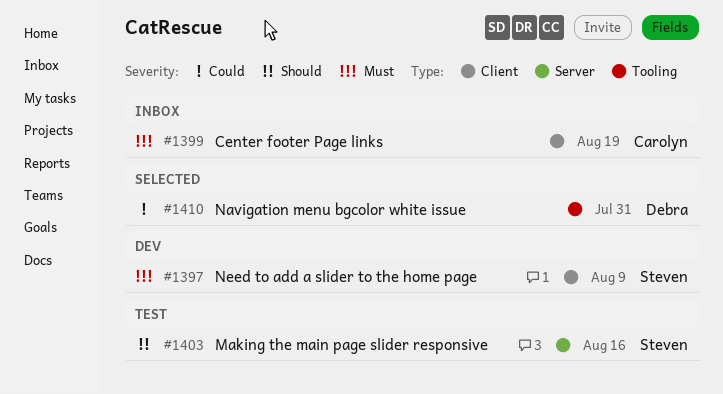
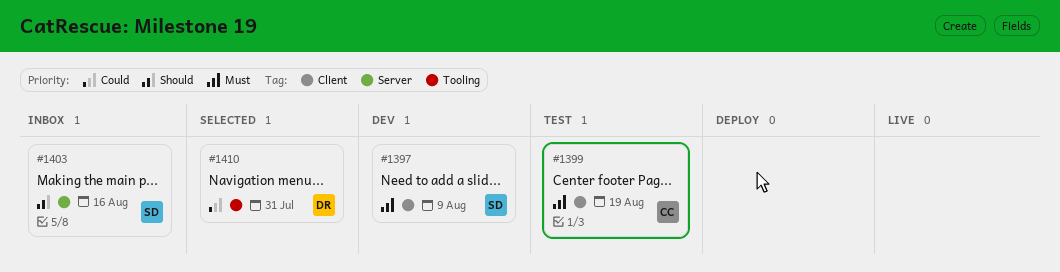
#1399, status: Inbox -> Test
#1403, status: Test -> Inbox

